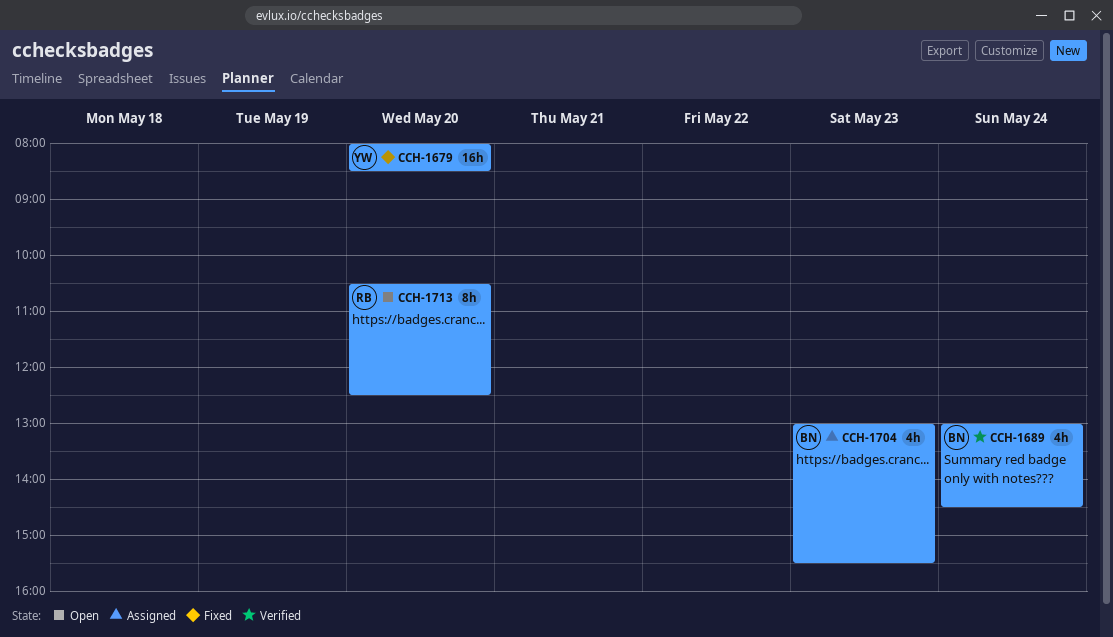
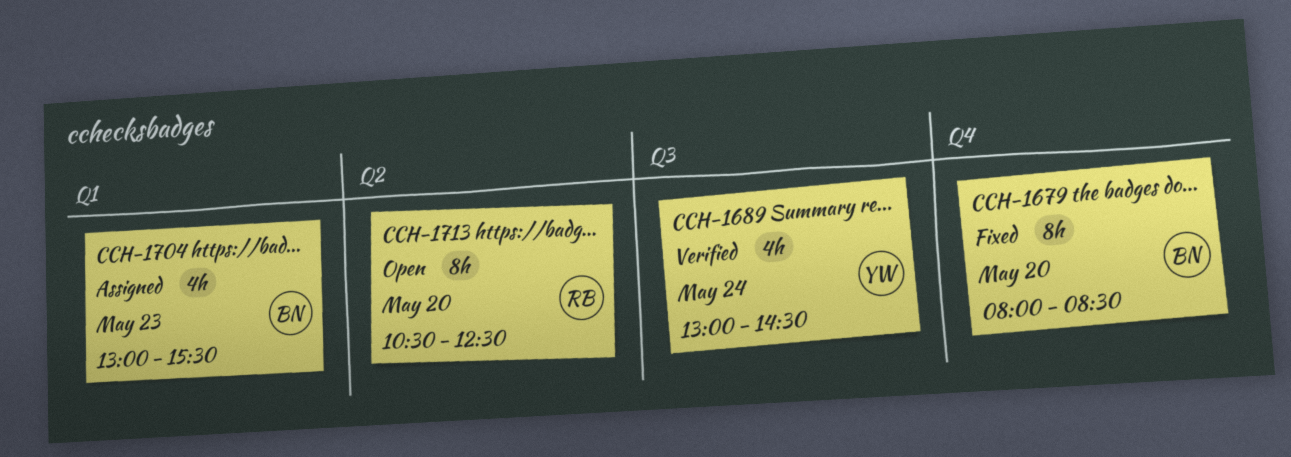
CCH-1679, owner: YW -> BN
CCH-1679, estimate: 16h -> 8h
CCH-1689, owner: BN -> YW

